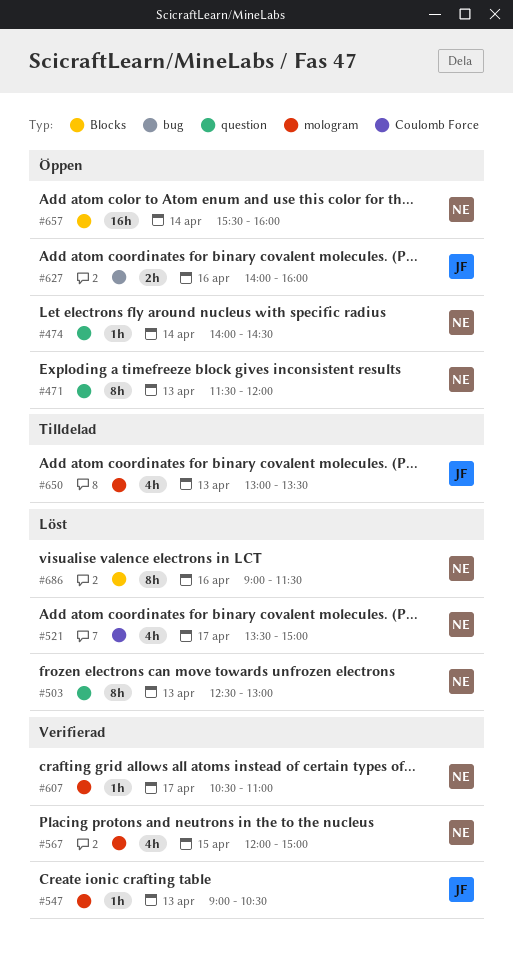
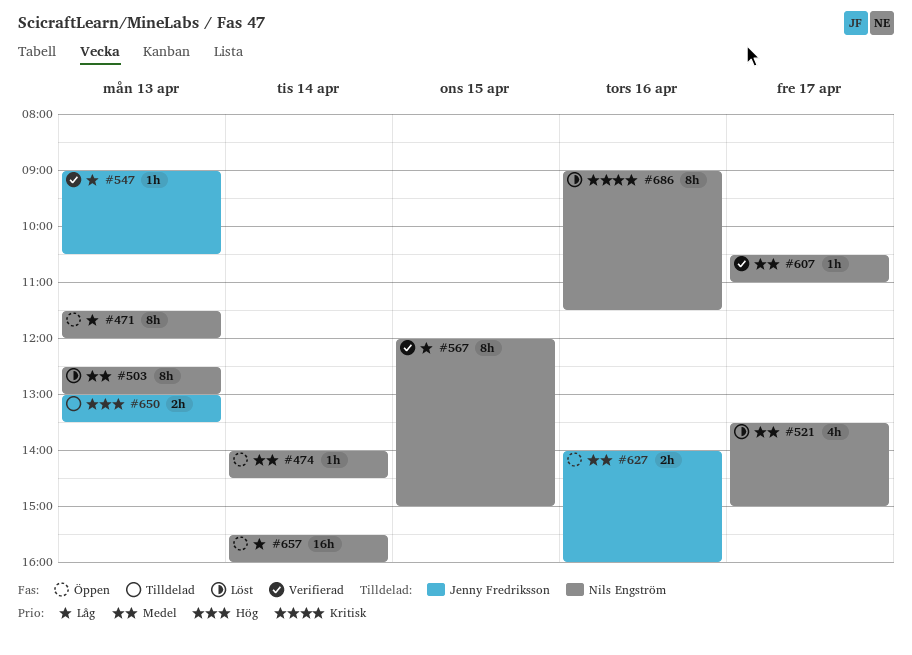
#567, estimate: 4h -> 8h
#650, estimate: 4h -> 2h

